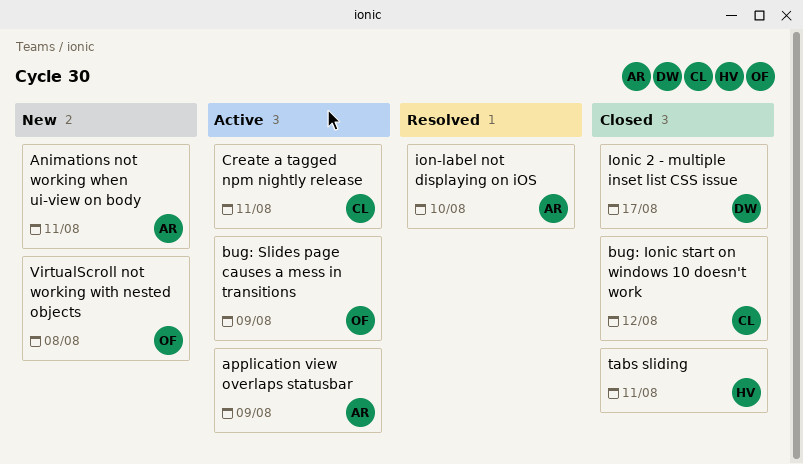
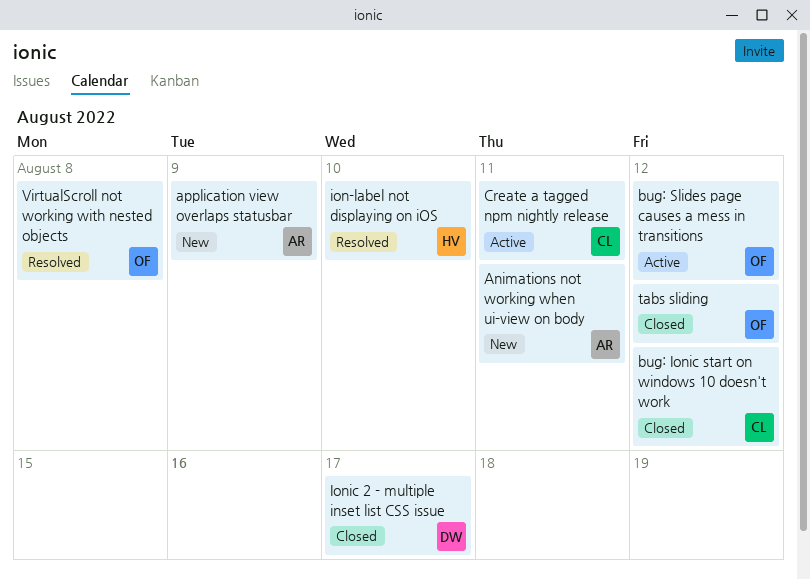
application view overlaps statusbar, status: Active -> New
bug: Slides page causes a mess in transitions, due: Aug 9 -> Aug 12
ion-label not displaying on iOS, owner: AR -> HV
tabs sliding, owner: HV -> OF
tabs sliding, due: Aug 11 -> Aug 12
VirtualScroll not working with nested objects, status: New -> Resolved

